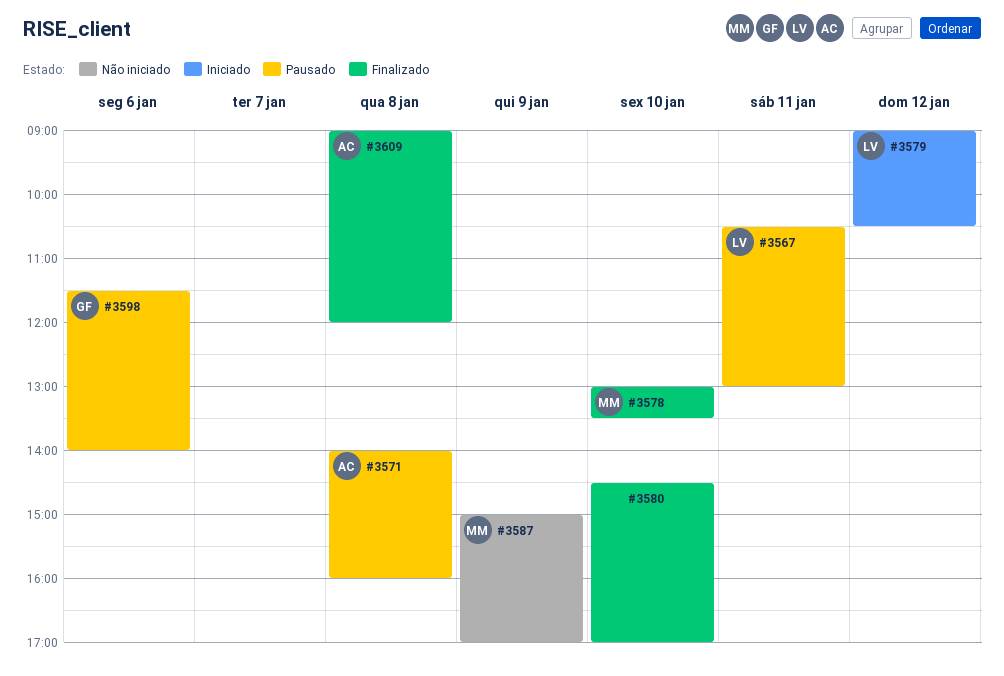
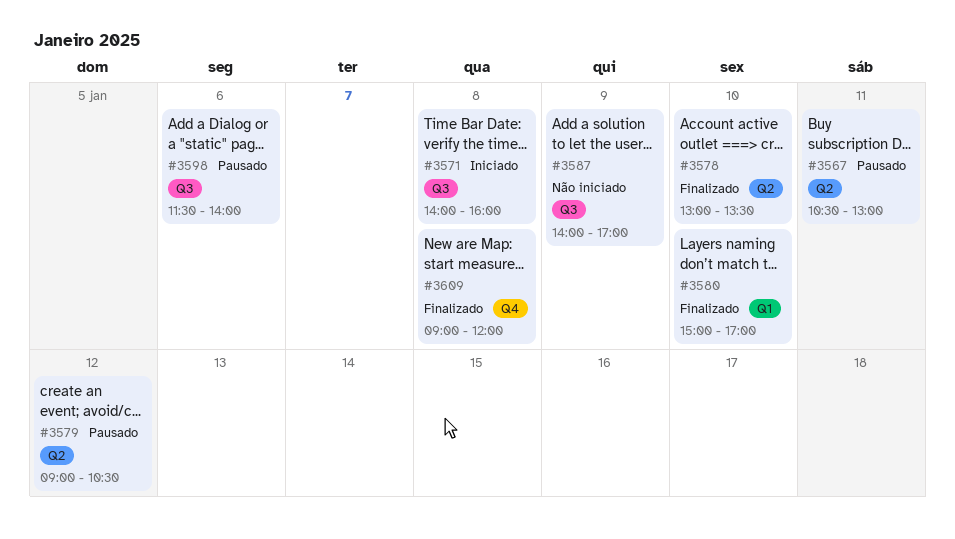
#3571, status: Pausado -> Iniciado
#3579, status: Iniciado -> Pausado
#3580, begins: 14:30 -> 15:00
#3587, begins: 15:00 -> 14:00

